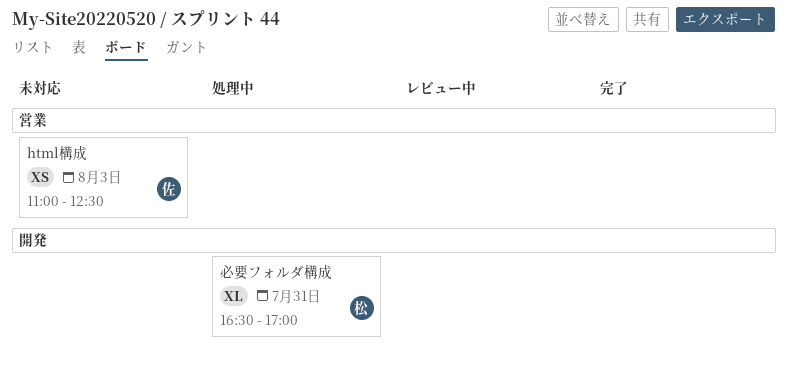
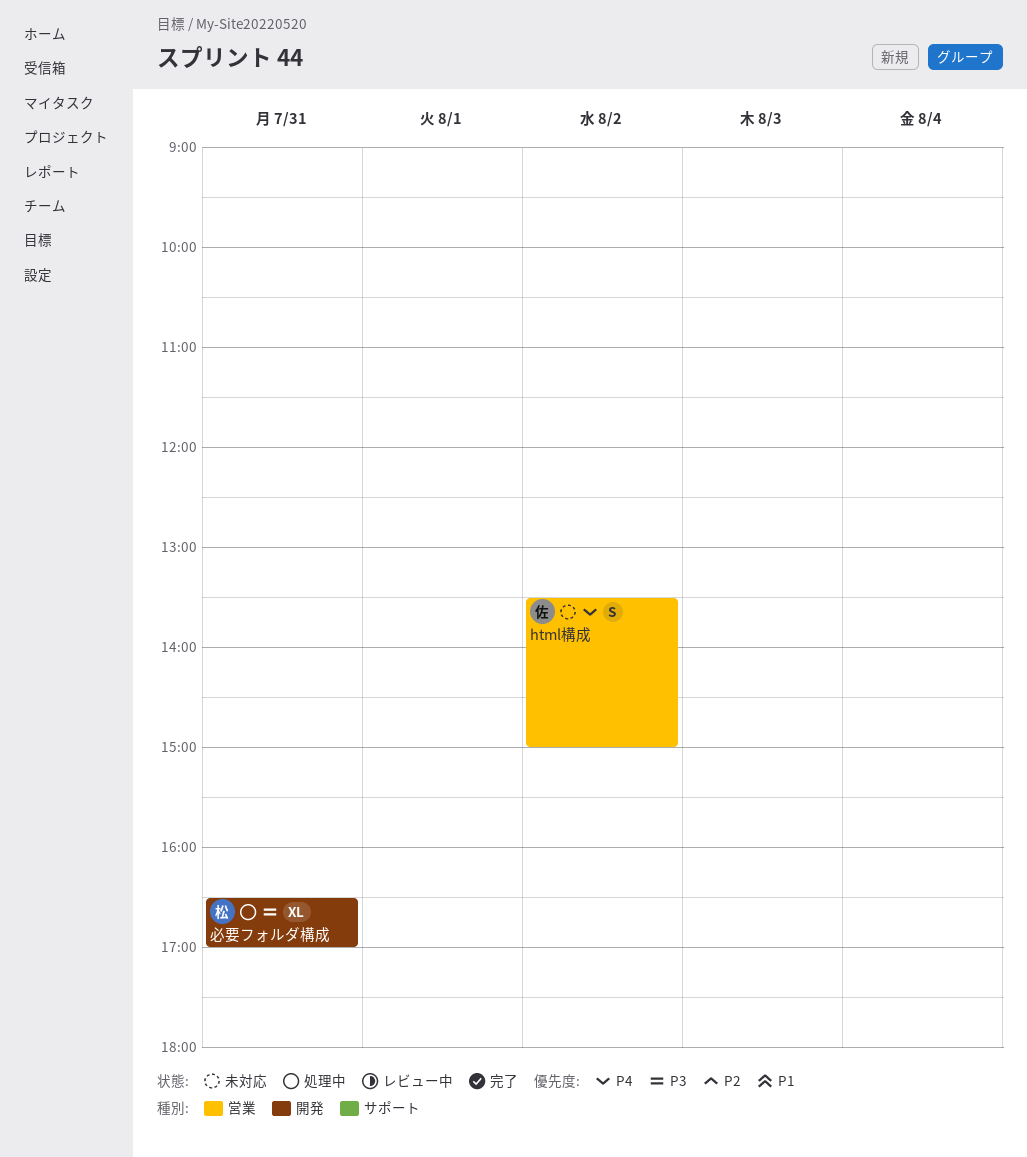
html構成, estimate: XS -> S
html構成, day: Aug 3 -> Aug 2
html構成, begins: 11:00 -> 13:30
html構成, ends: 12:30 -> 15:00

